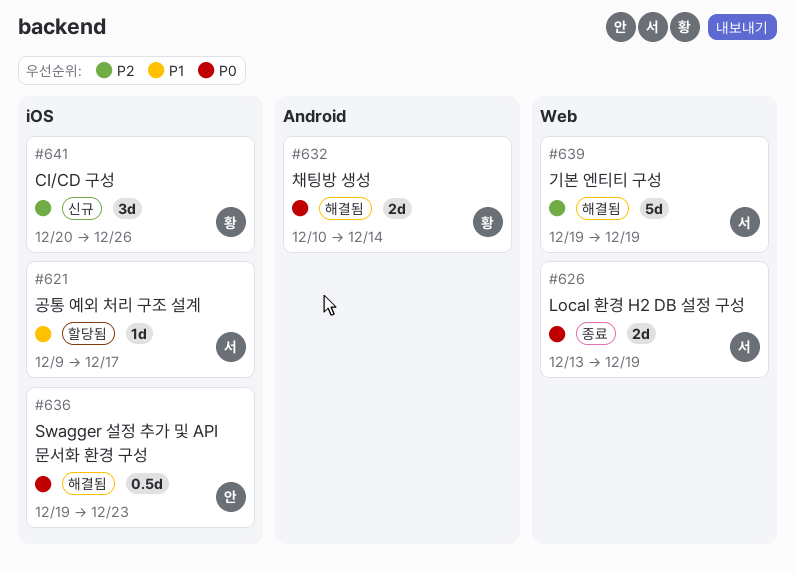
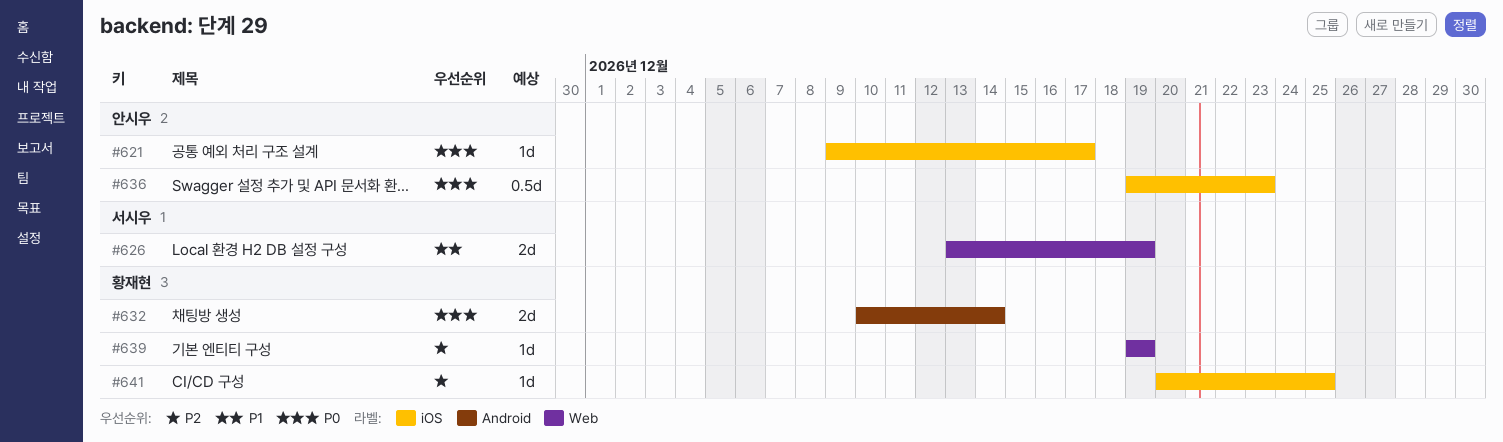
#621, owner: 서시우 -> 안시우
#621, priority: P1 -> P0
#626, priority: P0 -> P1
#639, owner: 서시우 -> 황재현
#639, estimate: 5d -> 1d
#641, estimate: 3d -> 1d
#641, due: Dec 26 -> Dec 25

